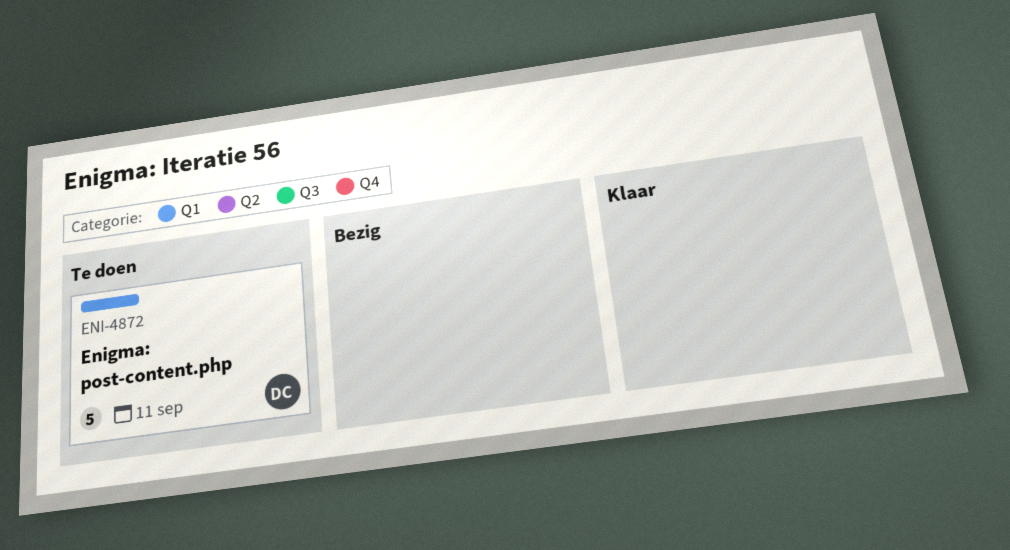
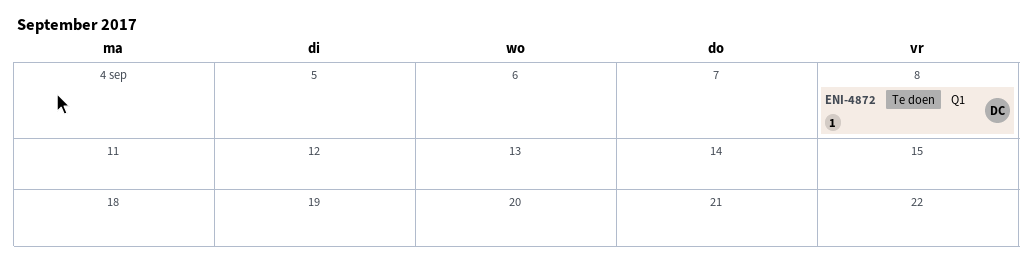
ENI-4872, estimate: 5 -> 1
ENI-4872, due: Sep 11 -> Sep 8

